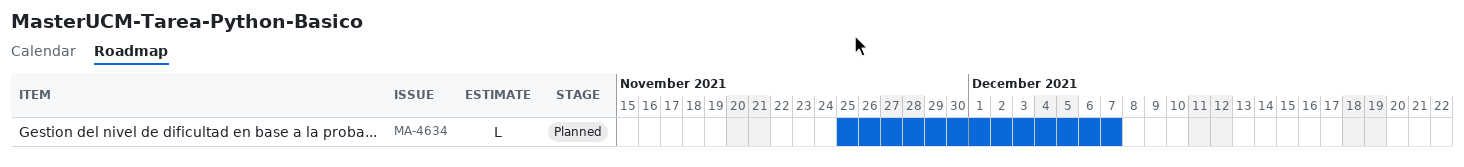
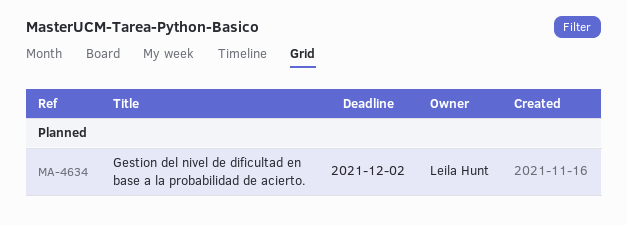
MA-4634, due: Dec 7 -> Dec 2

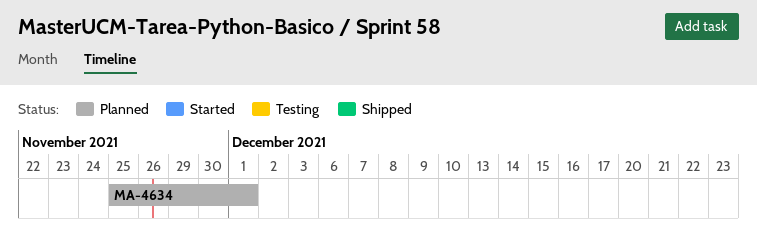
MA-4634, due: Dec 2 -> Dec 1

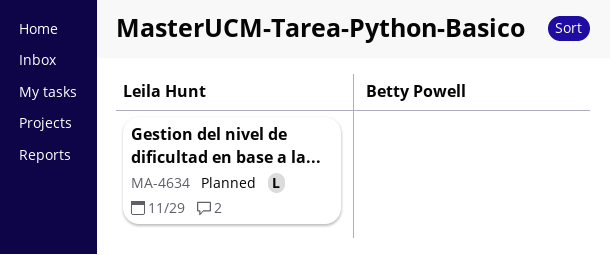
MA-4634, due: Dec 1 -> Nov 29

